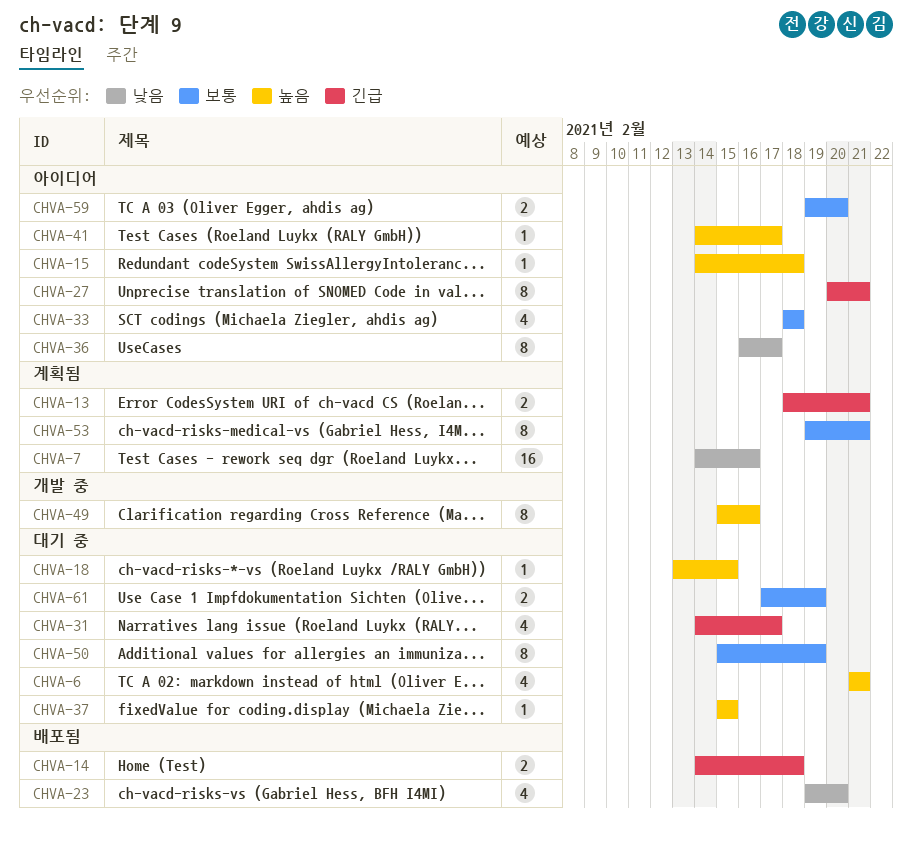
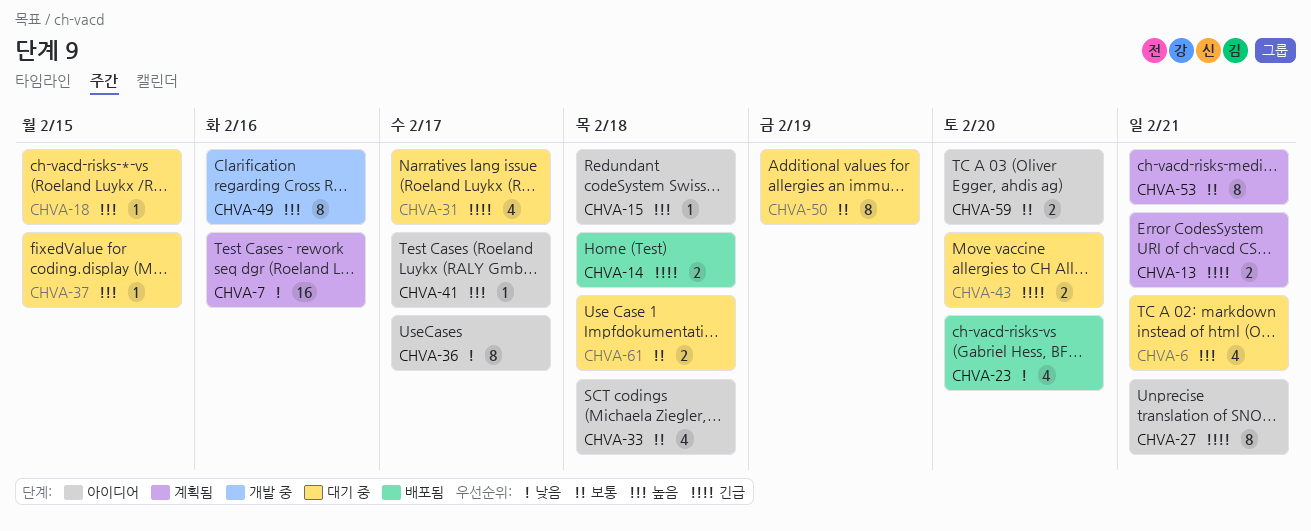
CHVA-43: none -> present
CHVA-61, due: Feb 19 -> Feb 18

